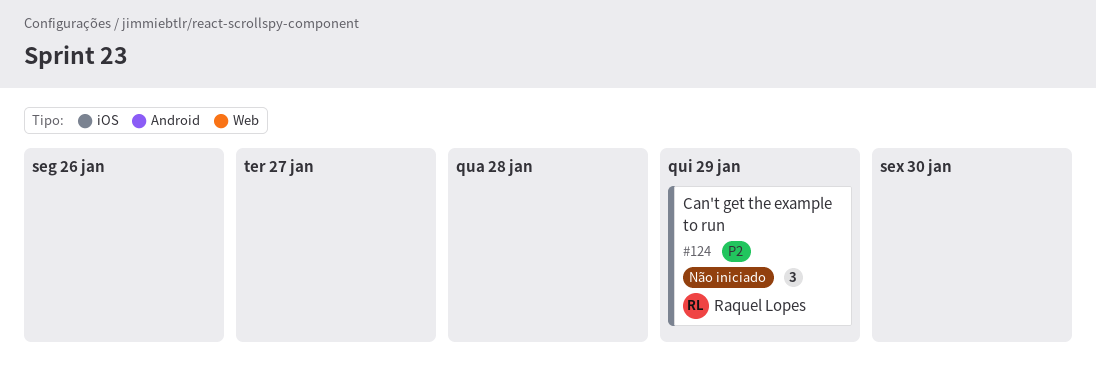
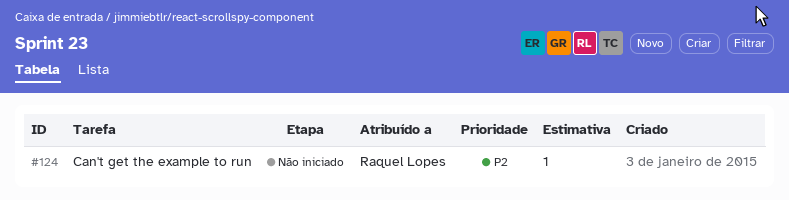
#124, estimate: 3 -> 1

